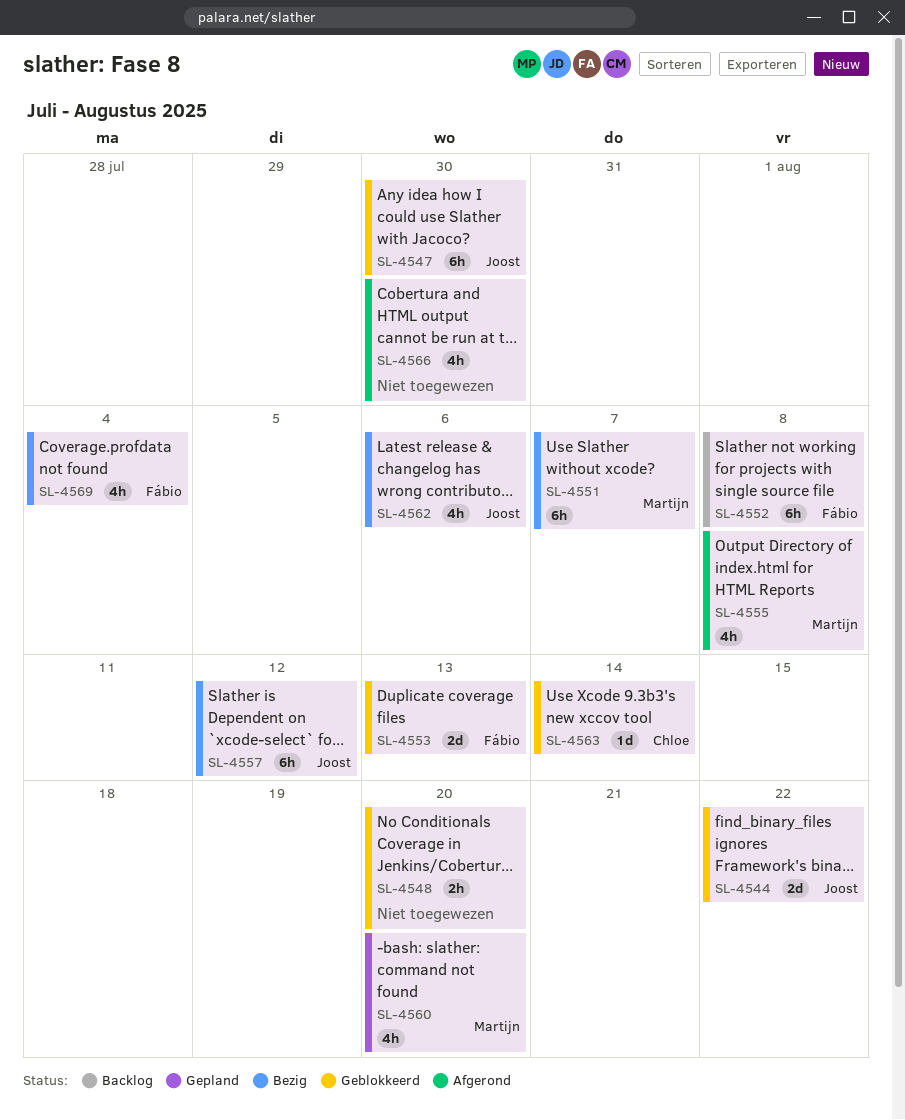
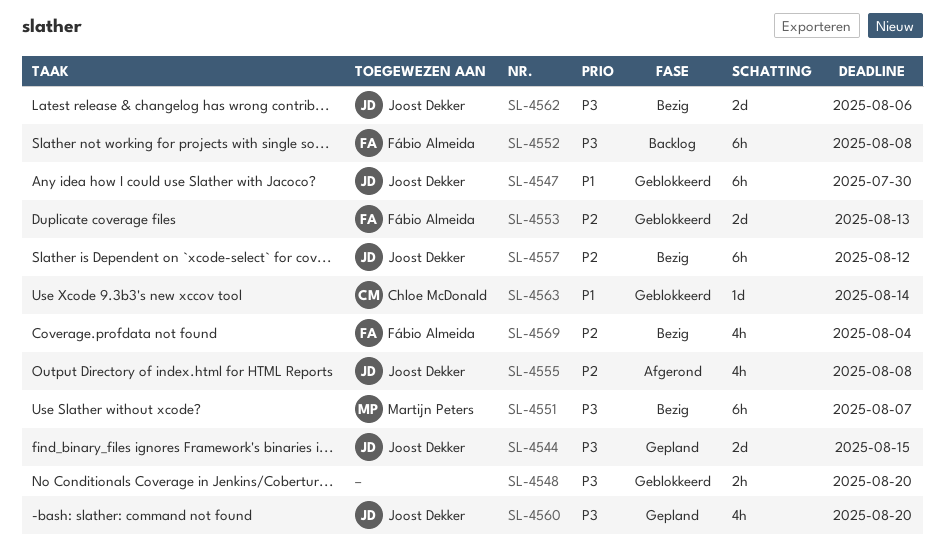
SL-4544, status: Geblokkeerd -> Gepland
SL-4544, due: Aug 22 -> Aug 15
SL-4555, owner: Martijn Peters -> Joost Dekker
SL-4560, owner: Martijn Peters -> Joost Dekker
SL-4562, estimate: 4h -> 2d
SL-4566: present -> none

